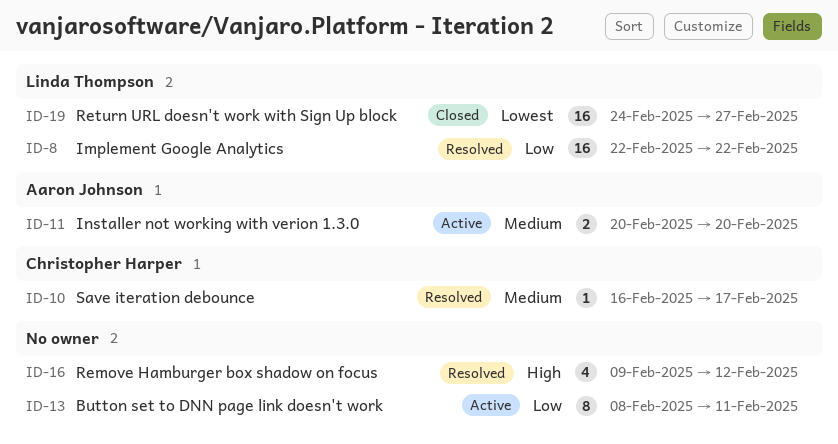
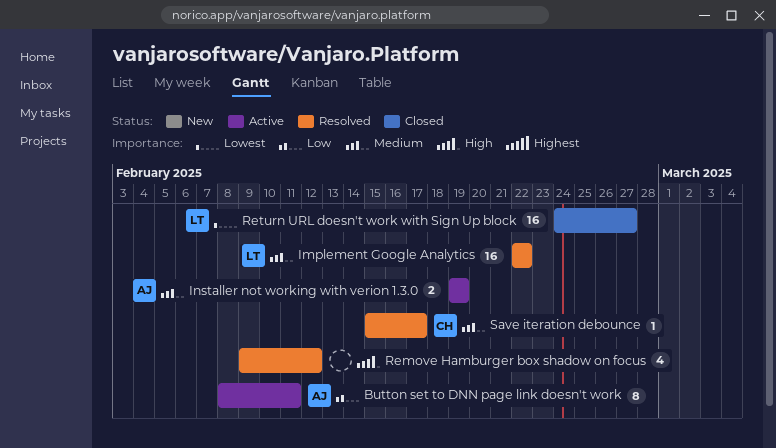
Button set to DNN page link doesn't work, owner: none -> Aaron Johnson
Implement Google Analytics, priority: Low -> Medium
Installer not working with verion 1.3.0, start: Feb 20 -> Feb 19
Installer not working with verion 1.3.0, due: Feb 20 -> Feb 19
Save iteration debounce, start: Feb 16 -> Feb 15

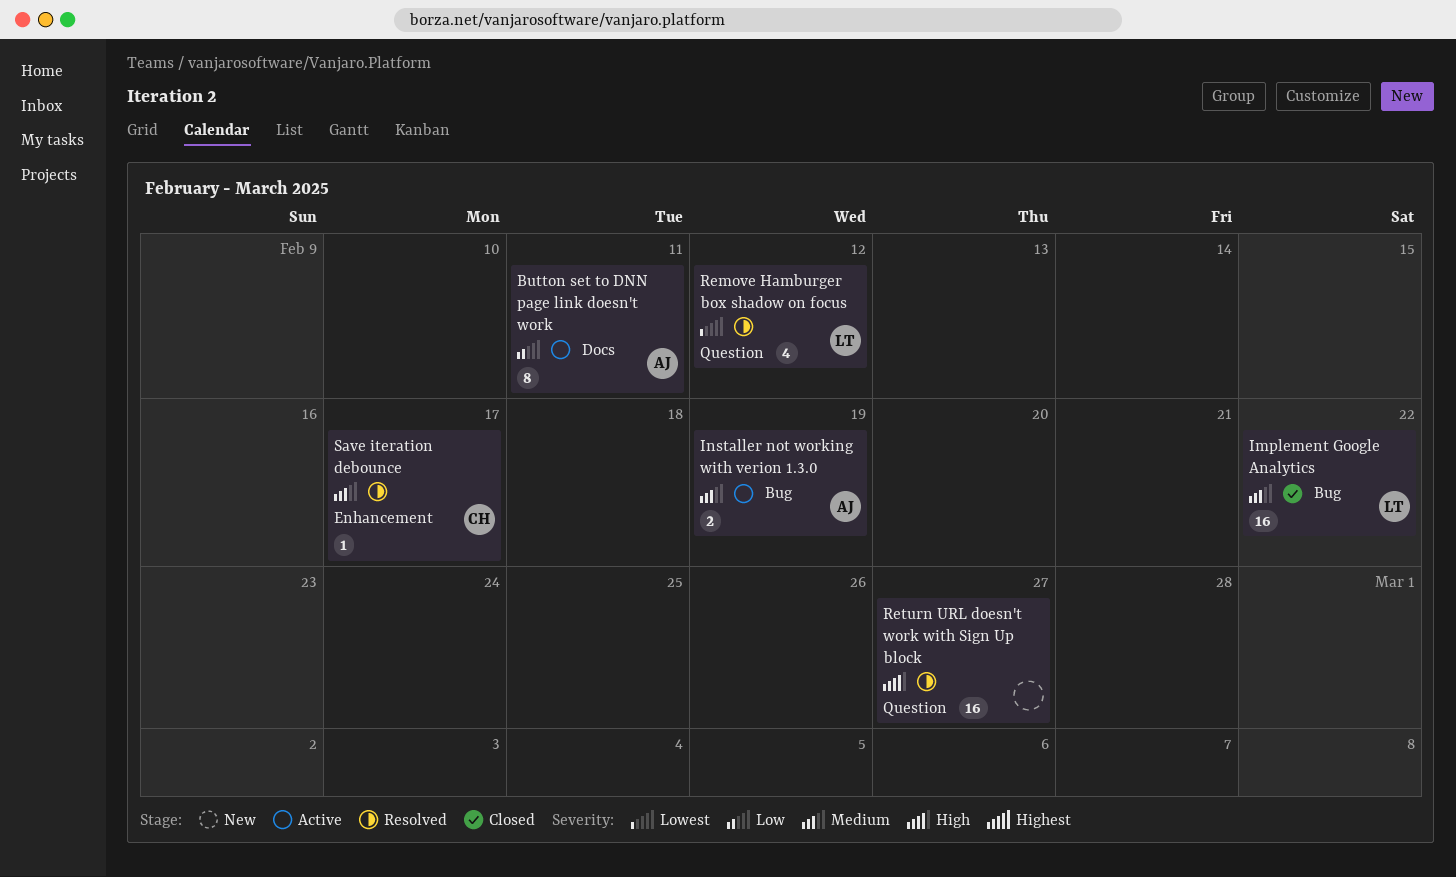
Implement Google Analytics, status: Resolved -> Closed
Remove Hamburger box shadow on focus, owner: none -> LT
Remove Hamburger box shadow on focus, priority: High -> Lowest
Return URL doesn't work with Sign Up block, status: Closed -> Resolved
Return URL doesn't work with Sign Up block, owner: LT -> none
Return URL doesn't work with Sign Up block, priority: Lowest -> High

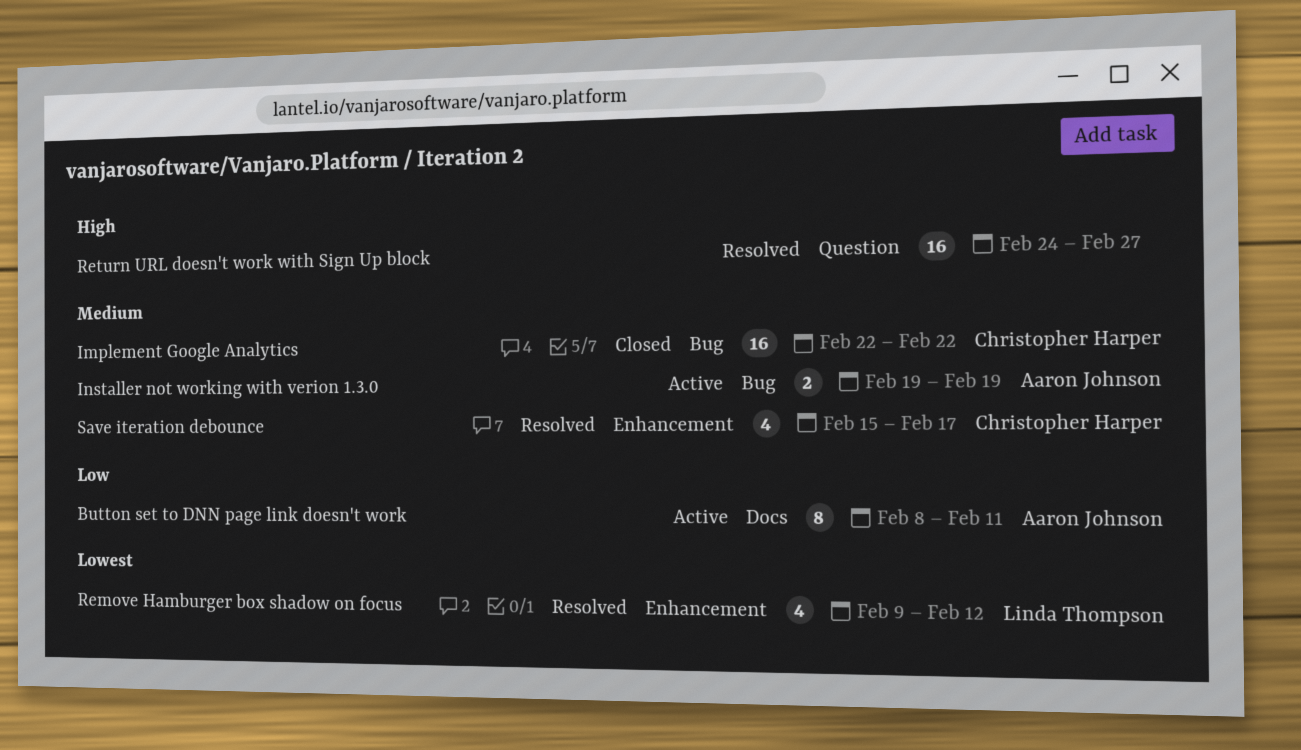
Implement Google Analytics, owner: Linda Thompson -> Christopher Harper
Remove Hamburger box shadow on focus, label: Question -> Enhancement
Save iteration debounce, estimate: 1 -> 4

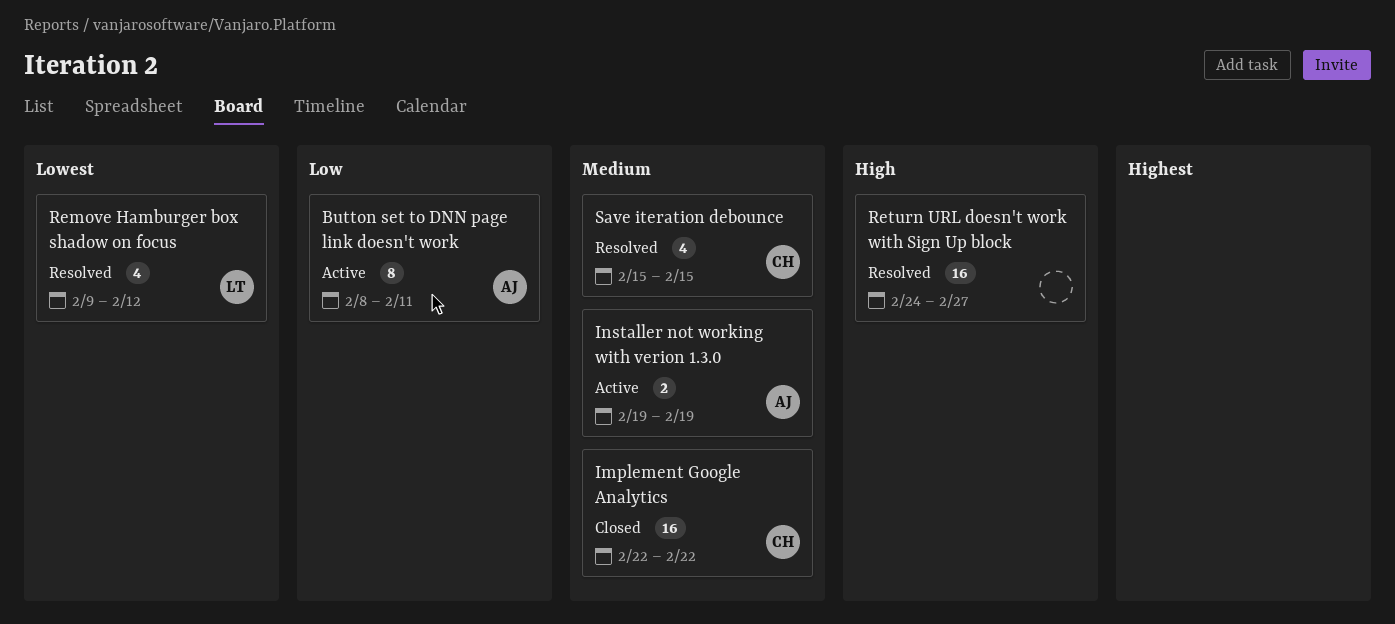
Save iteration debounce, due: Feb 17 -> Feb 15

